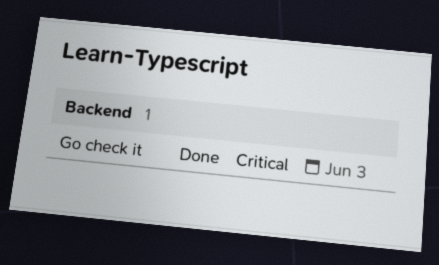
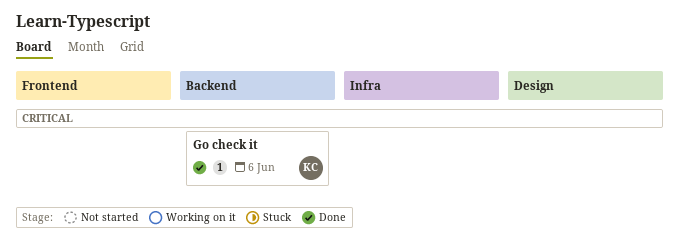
Go check it, due: Jun 3 -> Jun 6

